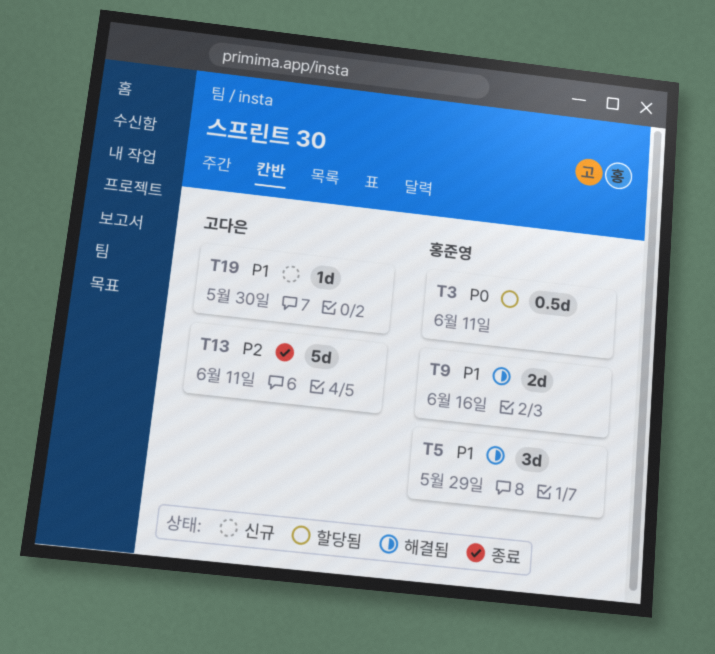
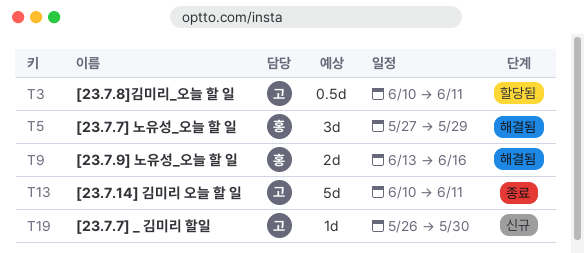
T3, owner: 홍준영 -> 고다은

